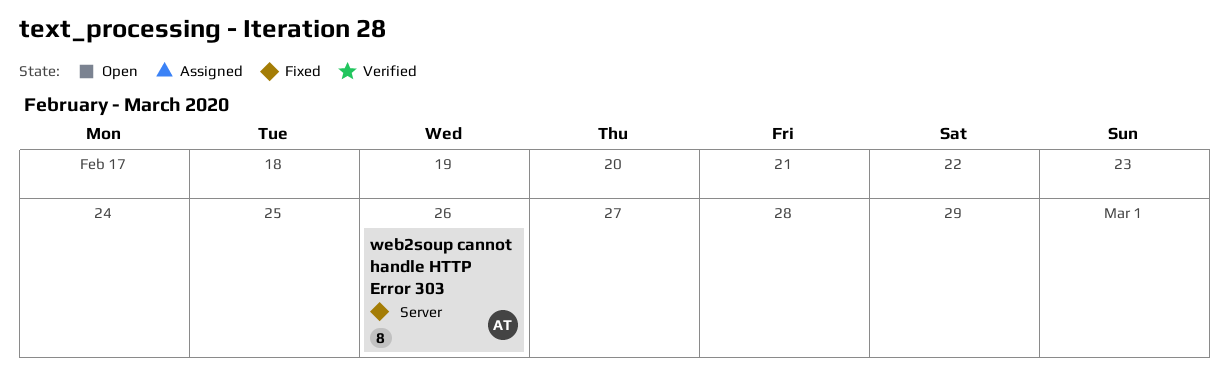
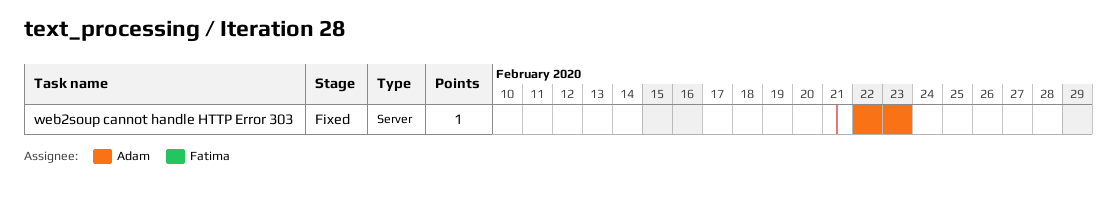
web2soup cannot handle HTTP Error 303, estimate: 8 -> 1
web2soup cannot handle HTTP Error 303, due: Feb 26 -> Feb 23

